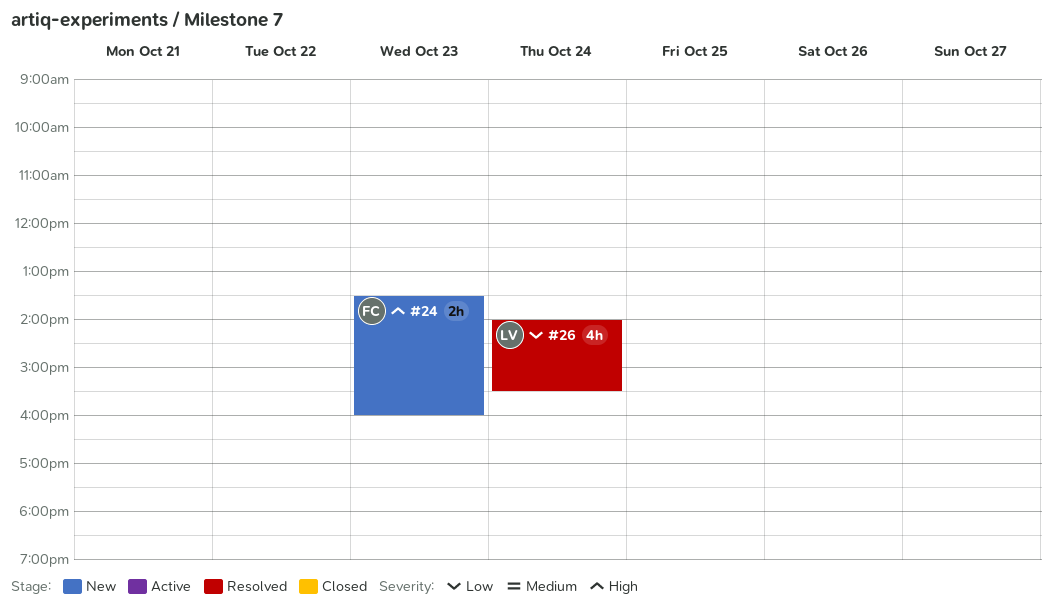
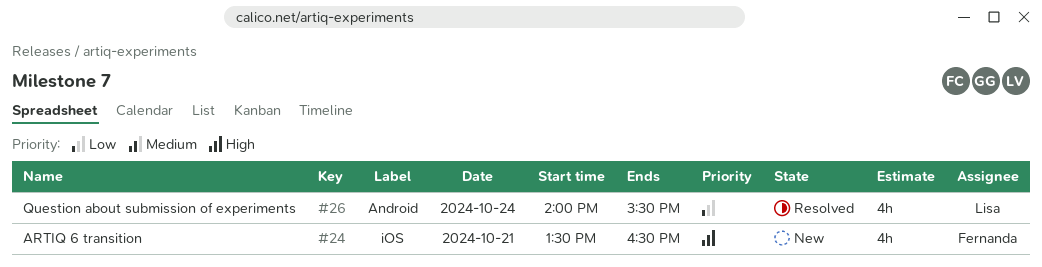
#24, estimate: 2h -> 4h
#24, day: Oct 23 -> Oct 21
#24, ends: 16:00 -> 16:30

